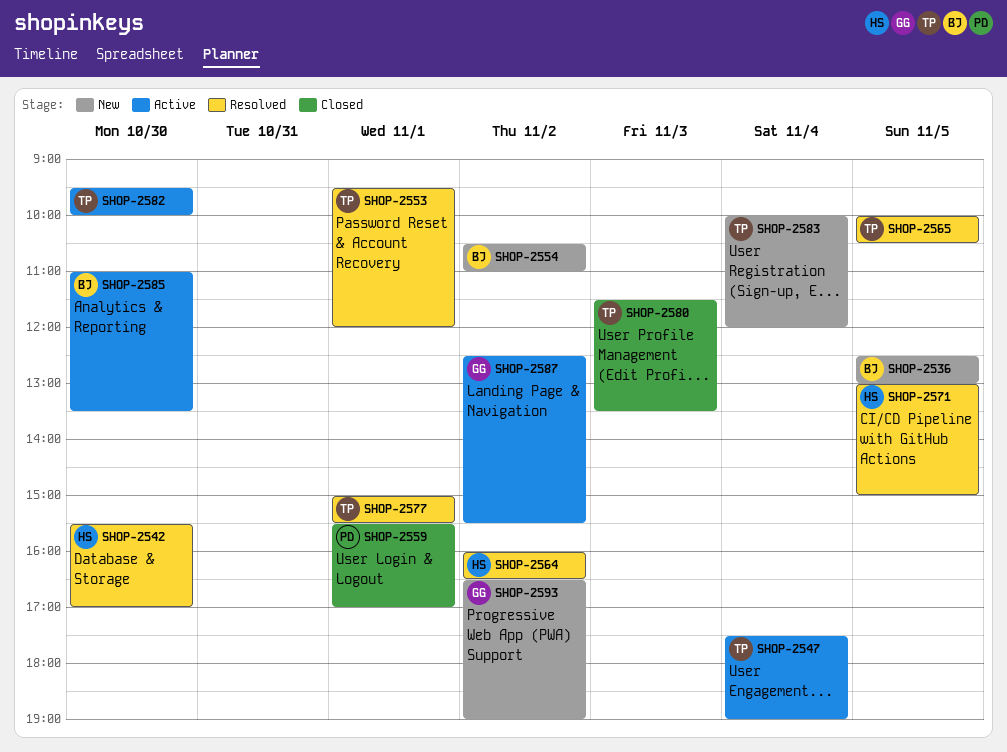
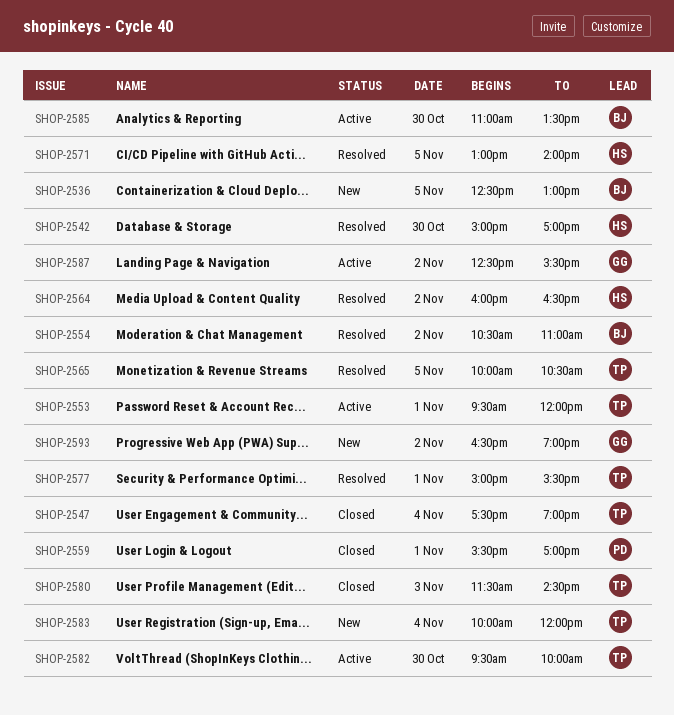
SHOP-2542, begins: 15:30 -> 15:00
SHOP-2547, status: Active -> Closed
SHOP-2553, status: Resolved -> Active
SHOP-2554, status: New -> Resolved
SHOP-2571, ends: 15:00 -> 14:00
SHOP-2580, ends: 13:30 -> 14:30

